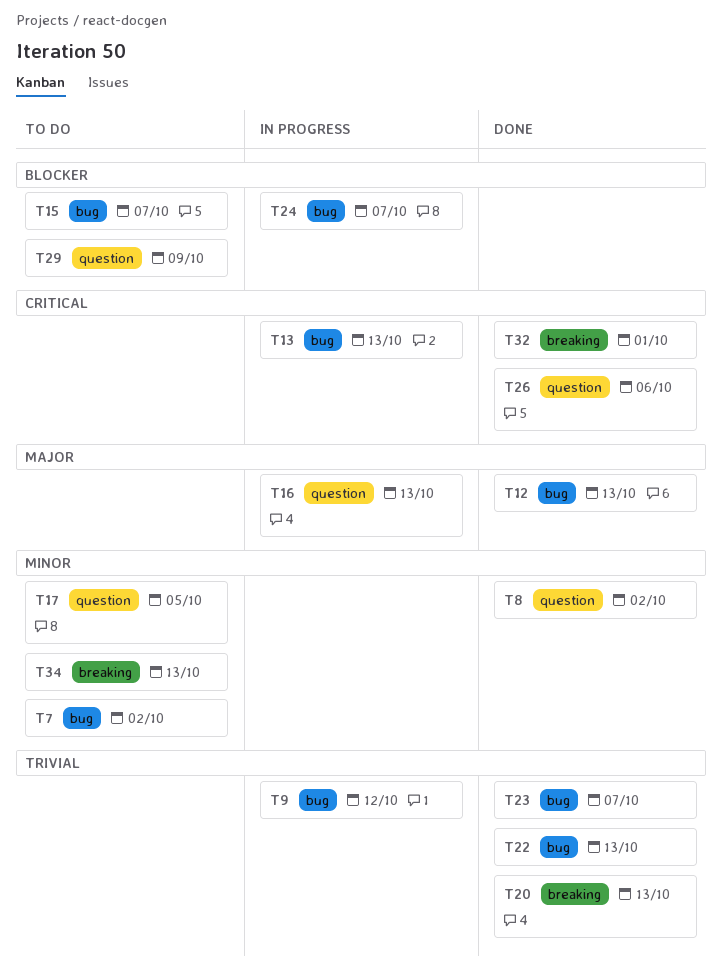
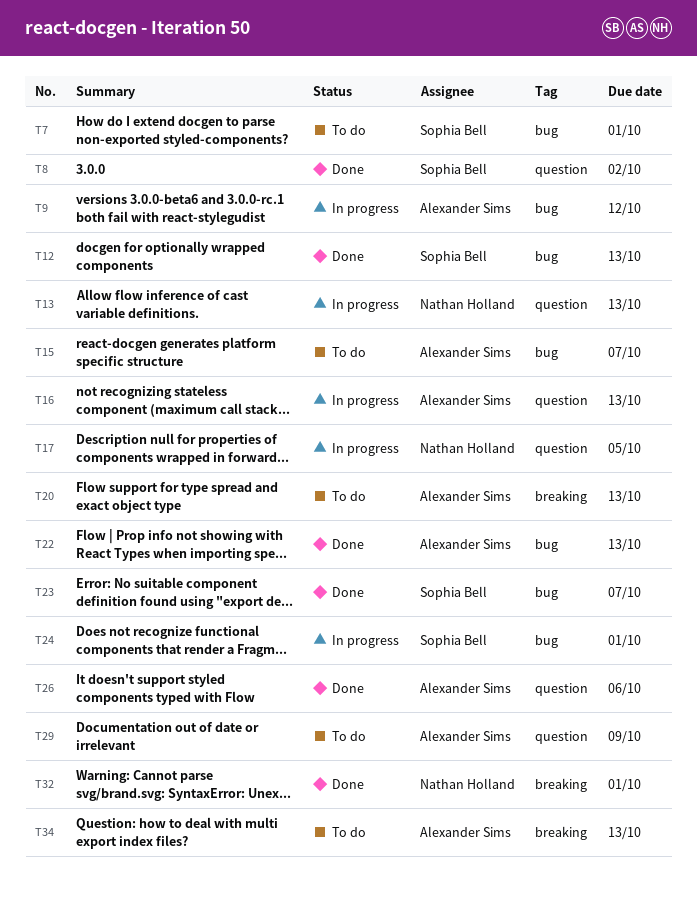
T7, due: Oct 2 -> Oct 1
T13, label: bug -> question
T17, status: To do -> In progress
T20, status: Done -> To do
T24, due: Oct 7 -> Oct 1

